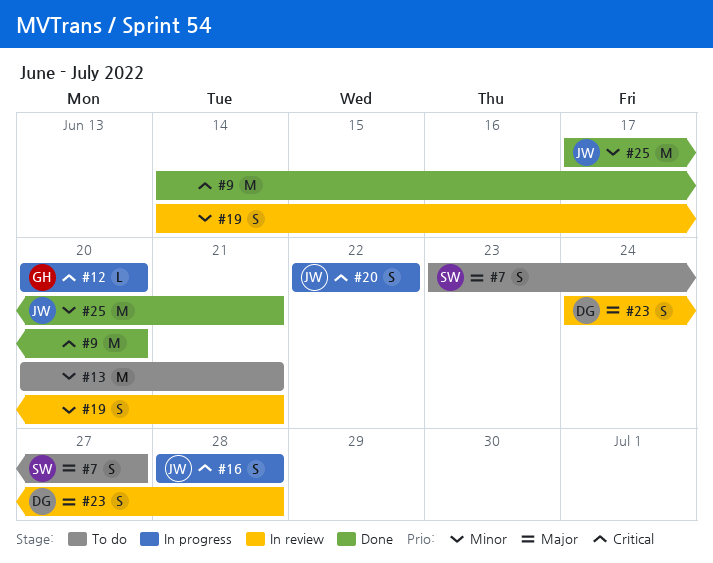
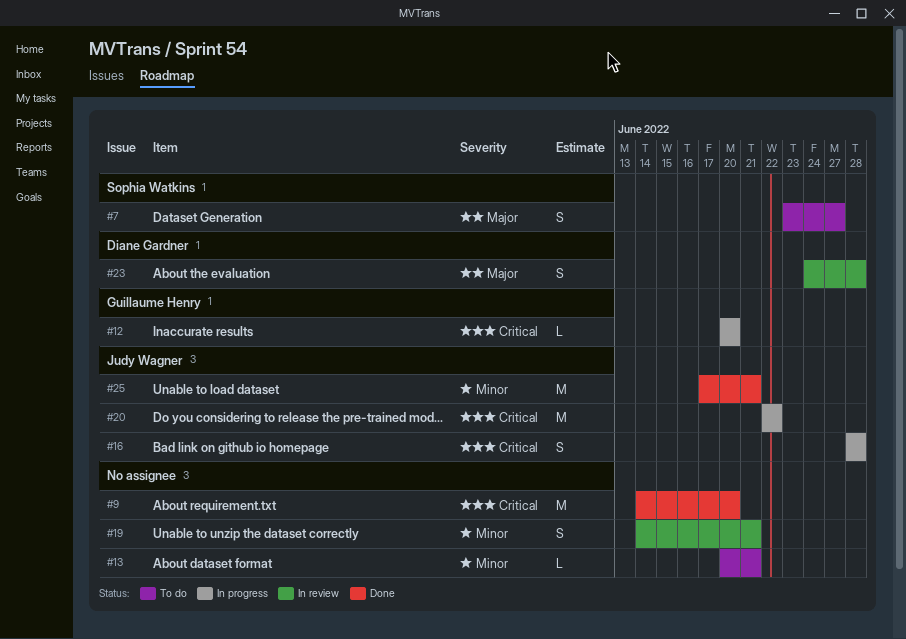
#13, estimate: M -> L
#20, estimate: S -> M

